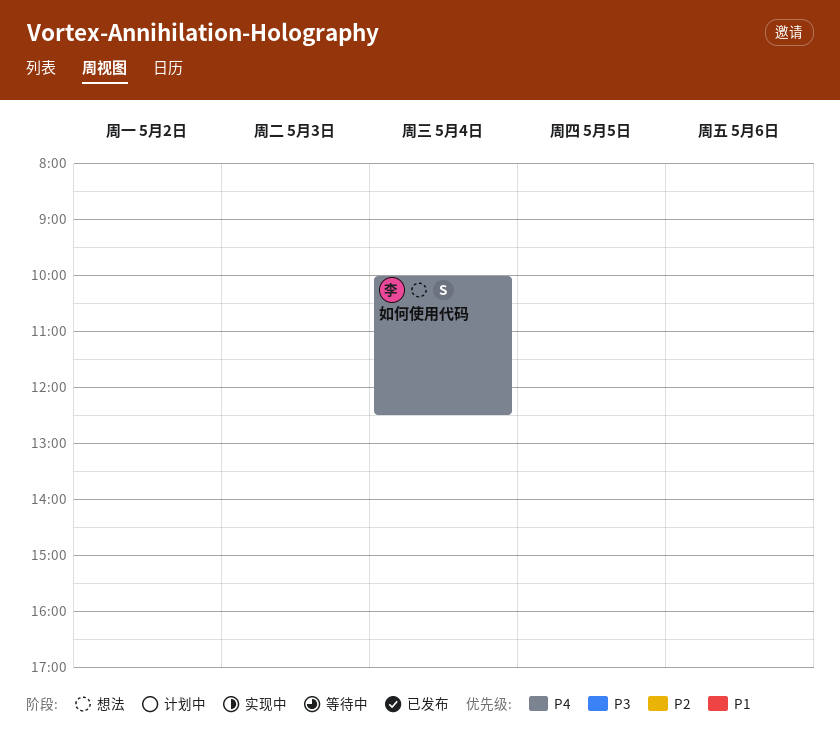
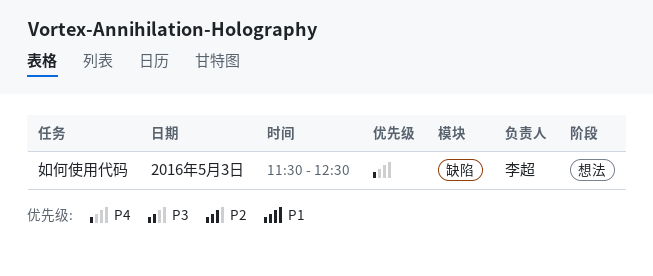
如何使用代码, day: May 4 -> May 3
如何使用代码, begins: 10:00 -> 11:30

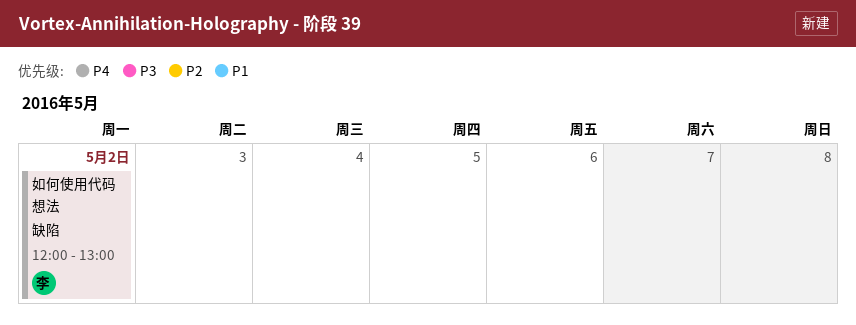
如何使用代码, day: May 3 -> May 2
如何使用代码, begins: 11:30 -> 12:00
如何使用代码, ends: 12:30 -> 13:00

